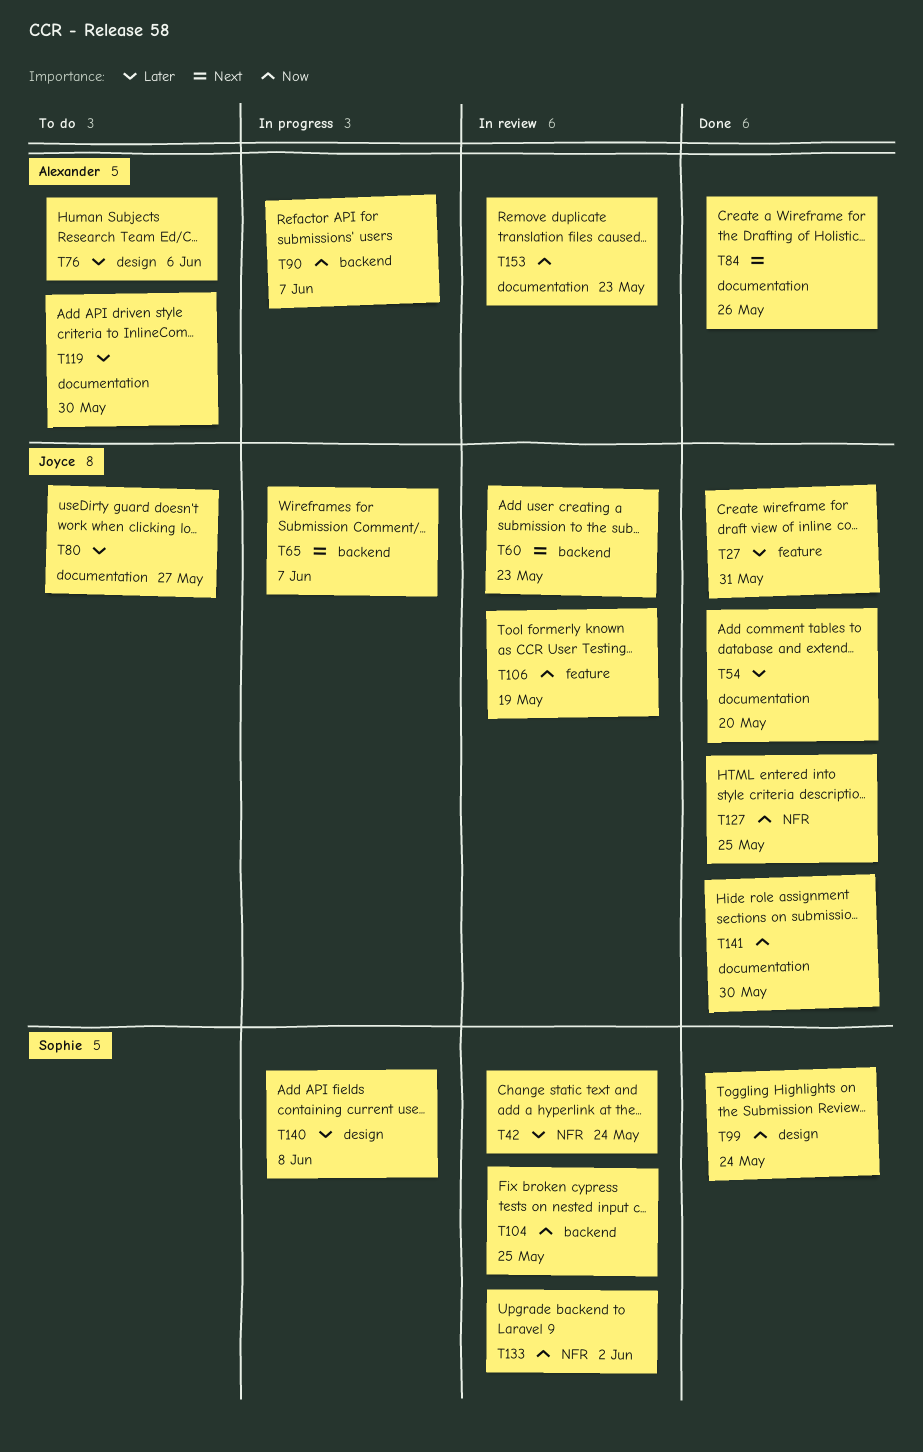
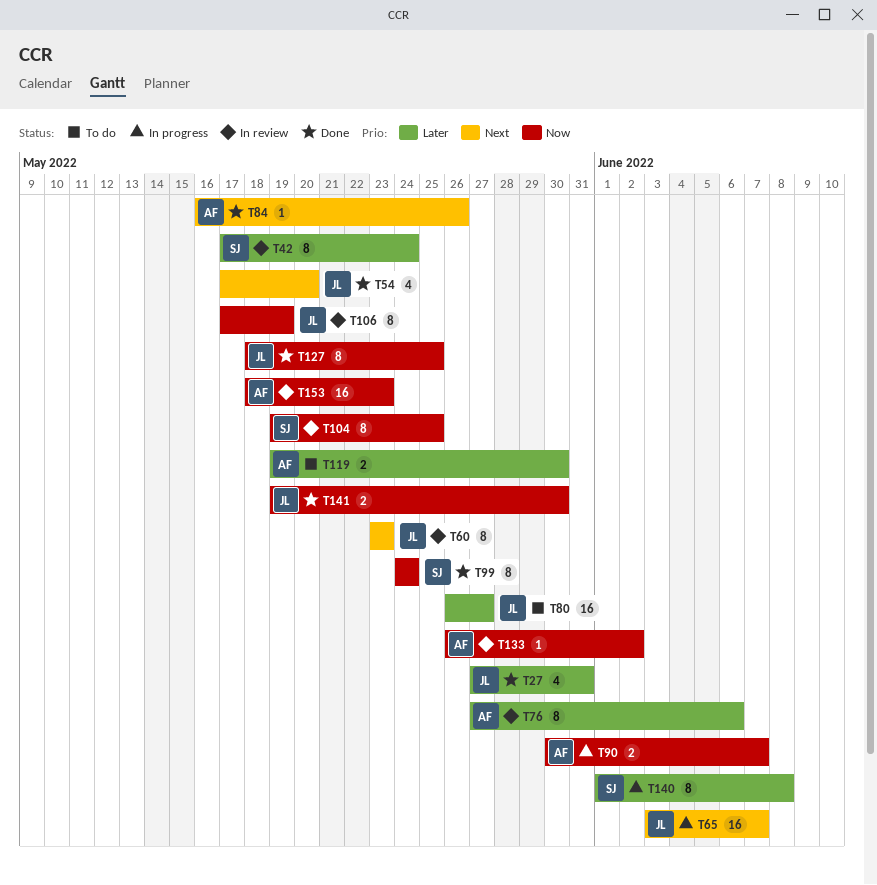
T54, priority: Later -> Next
T76, status: To do -> In review
T133, owner: Sophie -> Alexander

